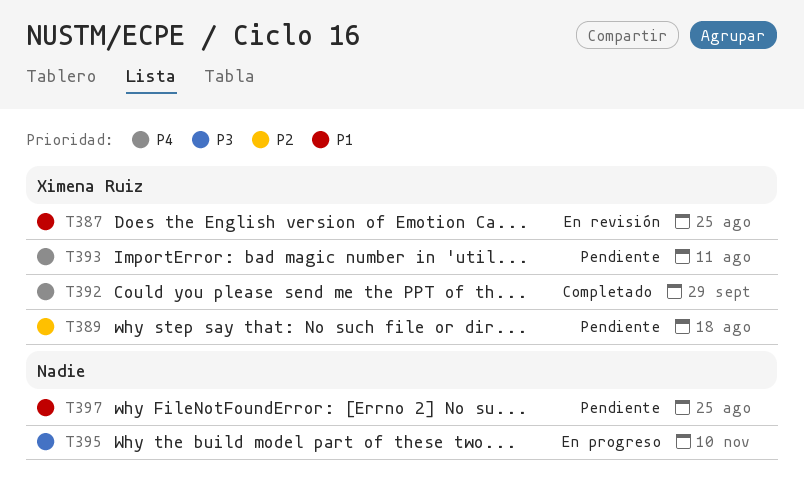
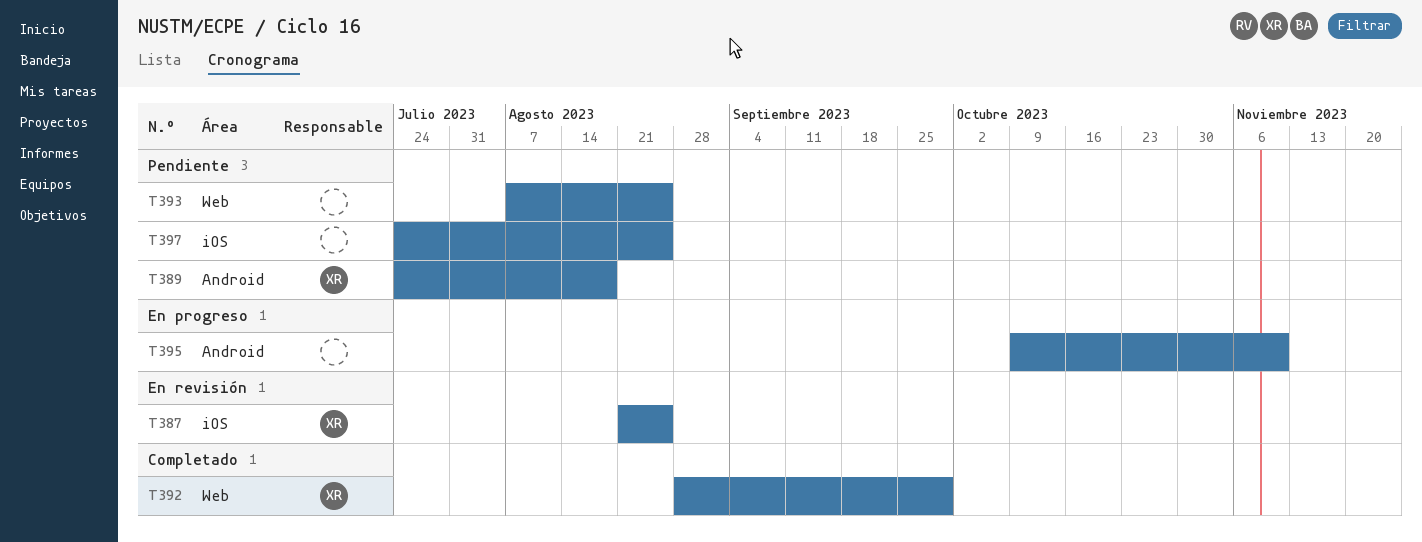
T393, owner: Ximena Ruiz -> none
T393, due: Aug 11 -> Aug 25

